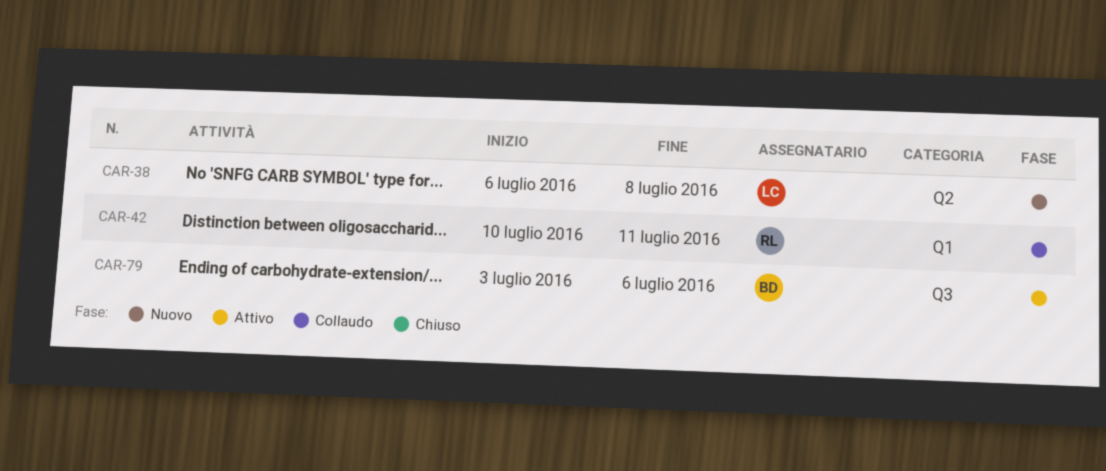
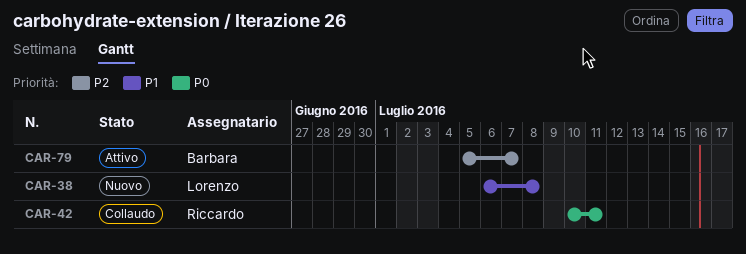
CAR-79, start: Jul 3 -> Jul 5
CAR-79, due: Jul 6 -> Jul 7

